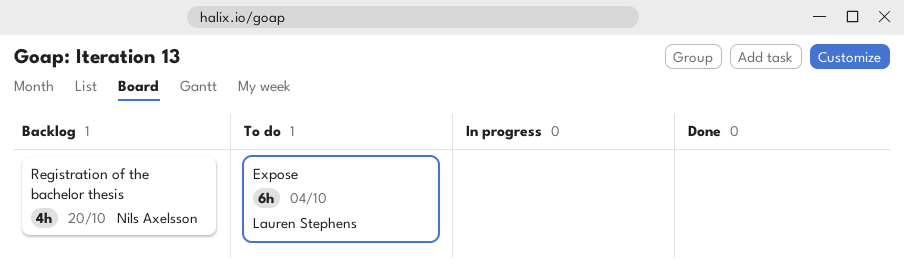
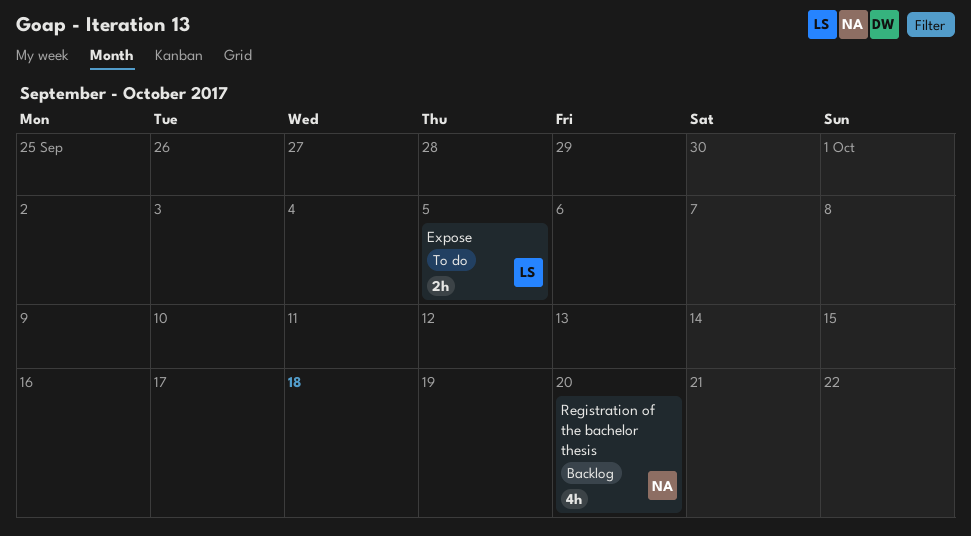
Expose, estimate: 6h -> 2h
Expose, due: Oct 4 -> Oct 5

